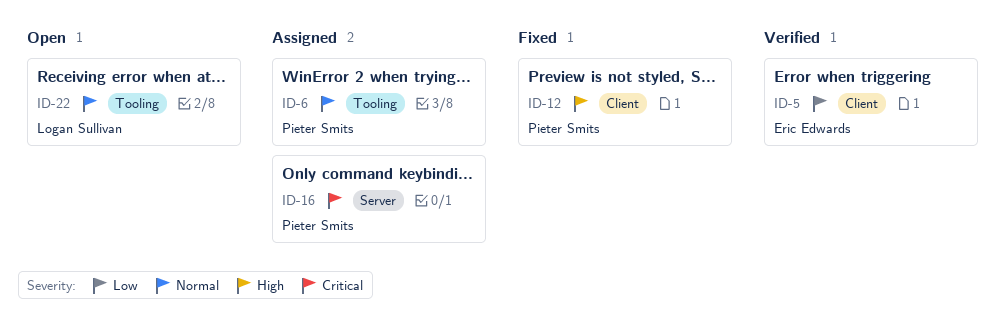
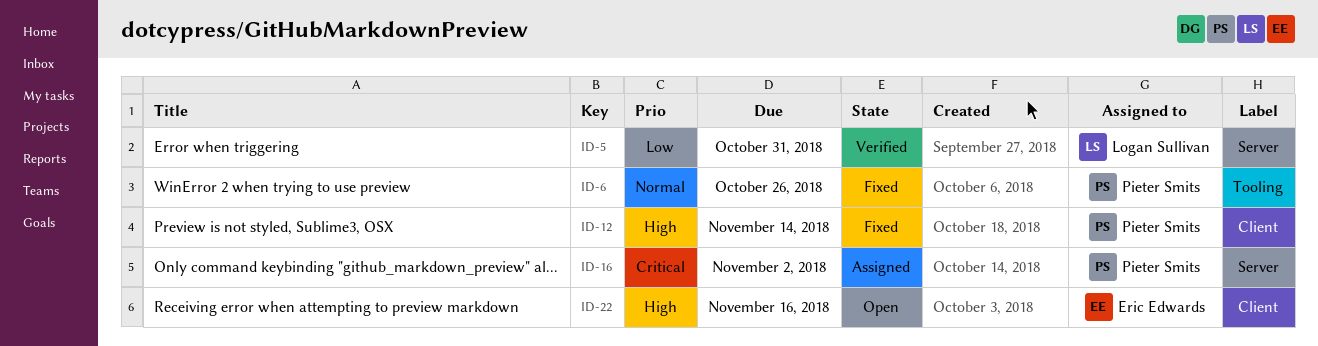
ID-5, owner: Eric Edwards -> Logan Sullivan
ID-5, label: Client -> Server
ID-6, status: Assigned -> Fixed
ID-22, owner: Logan Sullivan -> Eric Edwards
ID-22, priority: Normal -> High
ID-22, label: Tooling -> Client

